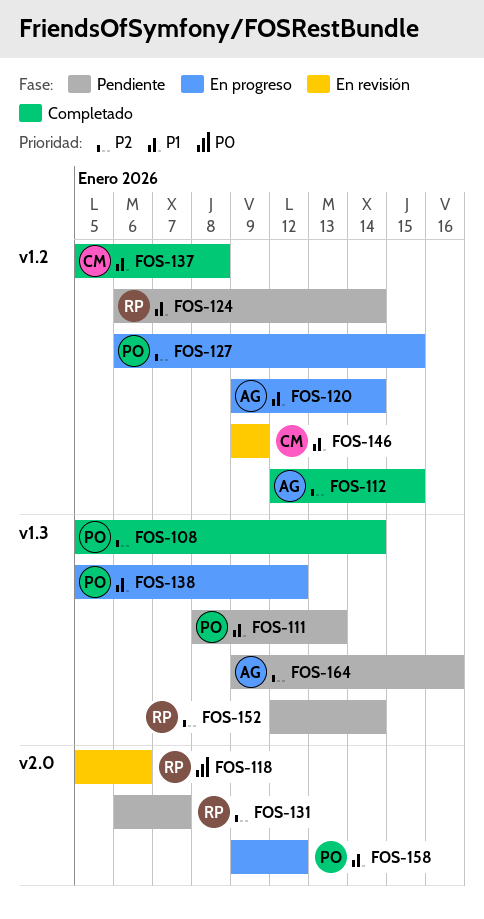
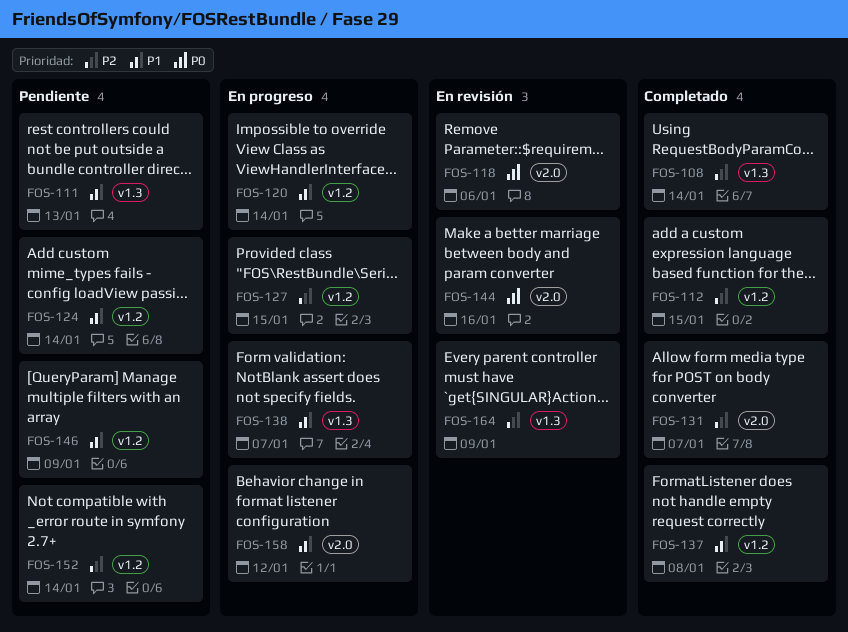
FOS-131, status: Pendiente -> Completado
FOS-138, due: Jan 12 -> Jan 7
FOS-144: none -> present
FOS-146, status: En revisión -> Pendiente
FOS-152, label: v1.3 -> v1.2
FOS-164, status: Pendiente -> En revisión
FOS-164, due: Jan 16 -> Jan 9

